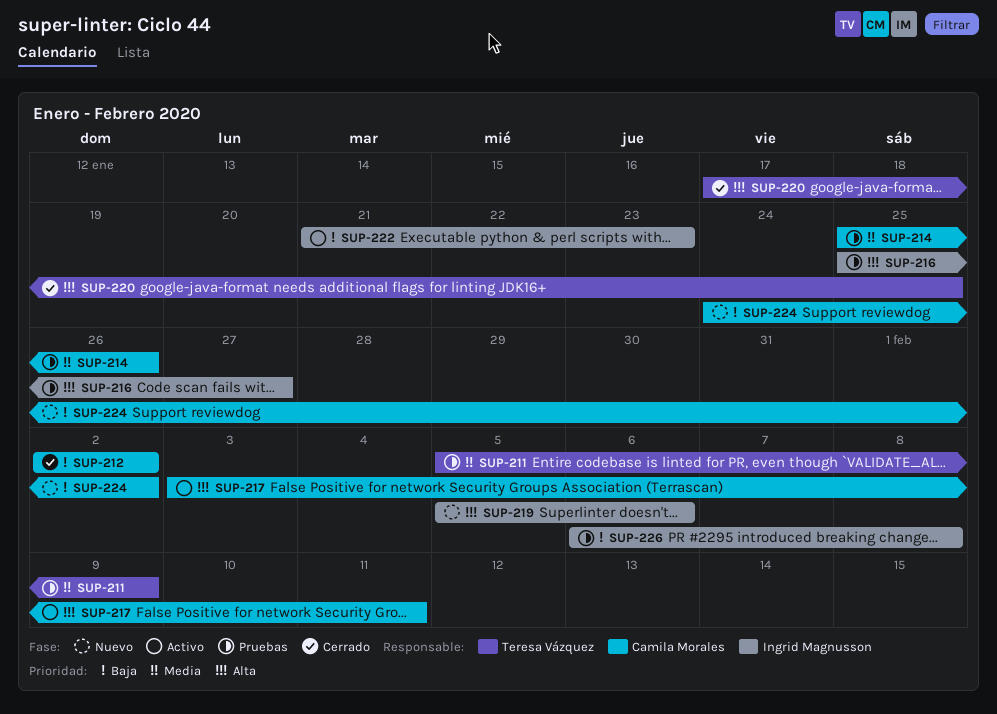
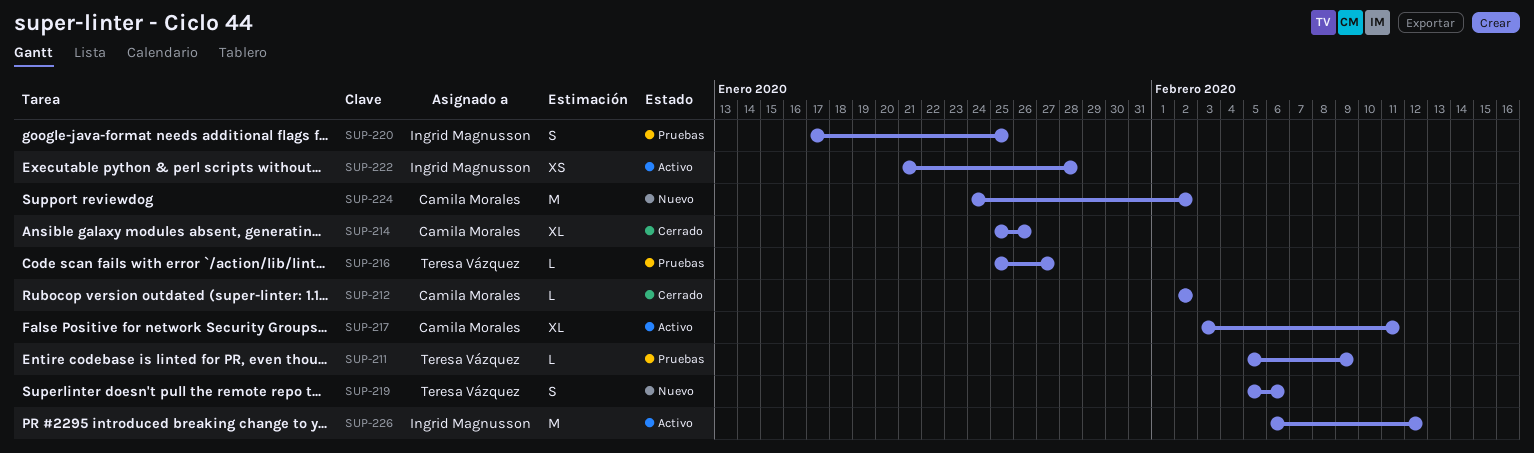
SUP-214, status: Pruebas -> Cerrado
SUP-216, owner: Ingrid Magnusson -> Teresa Vázquez
SUP-219, owner: Ingrid Magnusson -> Teresa Vázquez
SUP-220, status: Cerrado -> Pruebas
SUP-220, owner: Teresa Vázquez -> Ingrid Magnusson
SUP-222, due: Jan 23 -> Jan 28
SUP-226, status: Pruebas -> Activo
SUP-226, due: Feb 8 -> Feb 12

